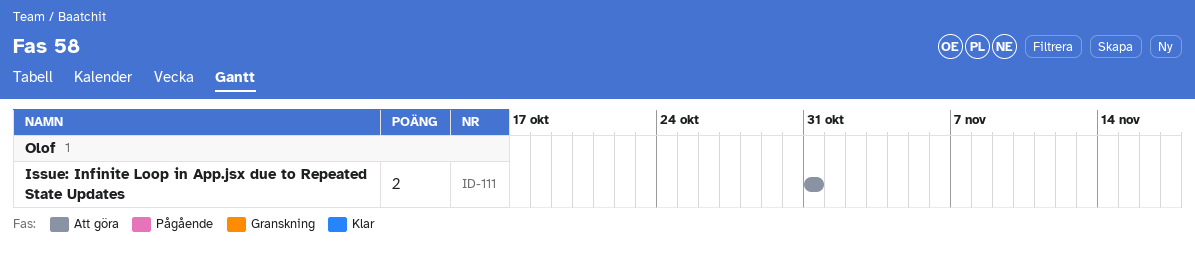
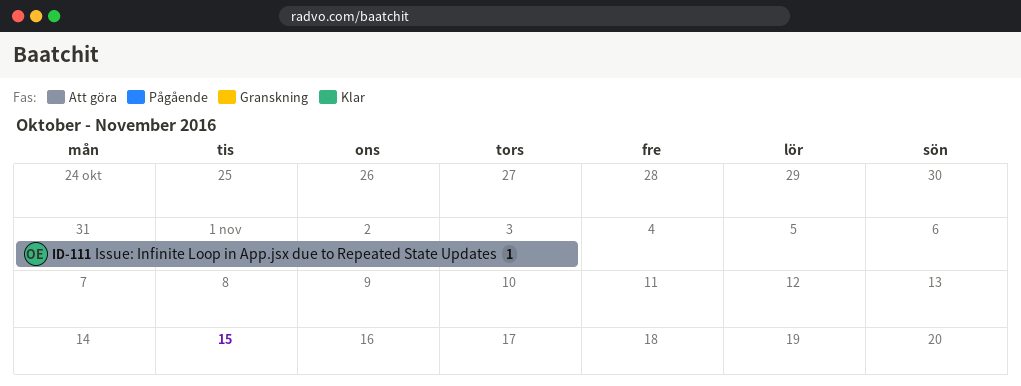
ID-111, estimate: 2 -> 1
ID-111, due: Oct 31 -> Nov 3

